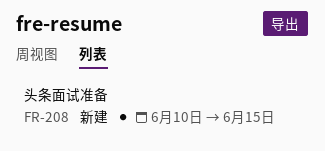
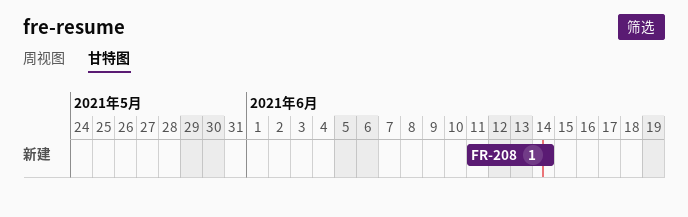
FR-208, start: Jun 10 -> Jun 11
FR-208, due: Jun 15 -> Jun 14

